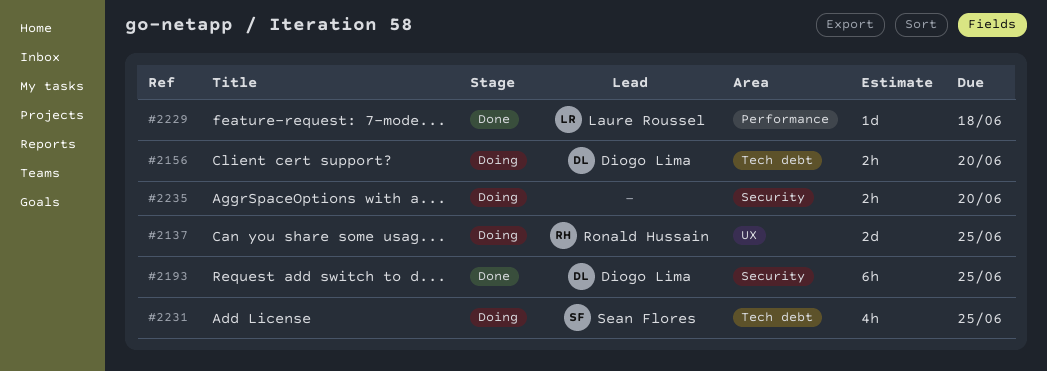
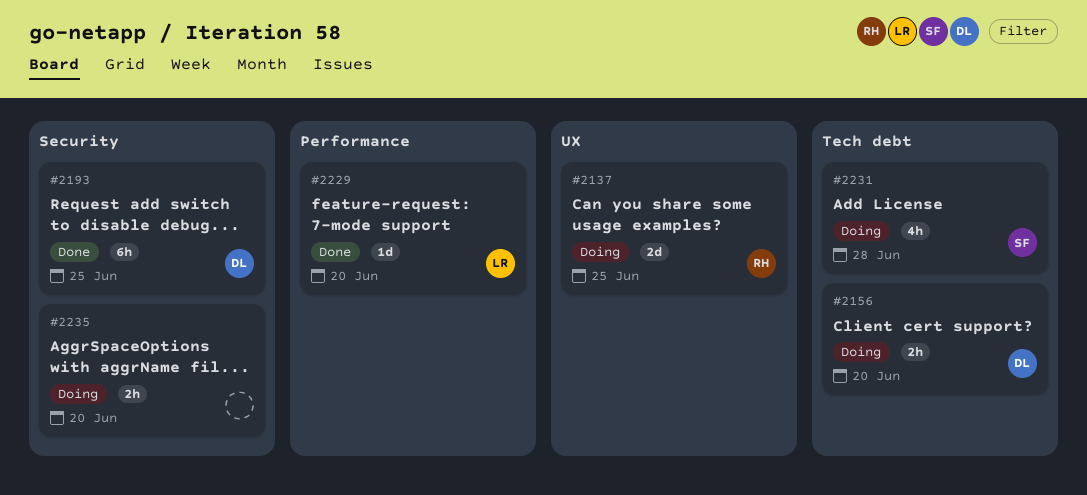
#2229, due: Jun 18 -> Jun 20
#2231, due: Jun 25 -> Jun 28

